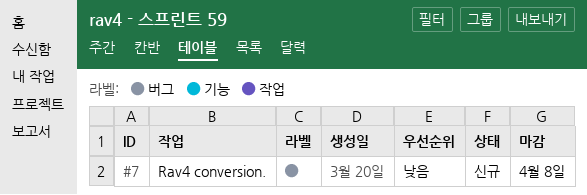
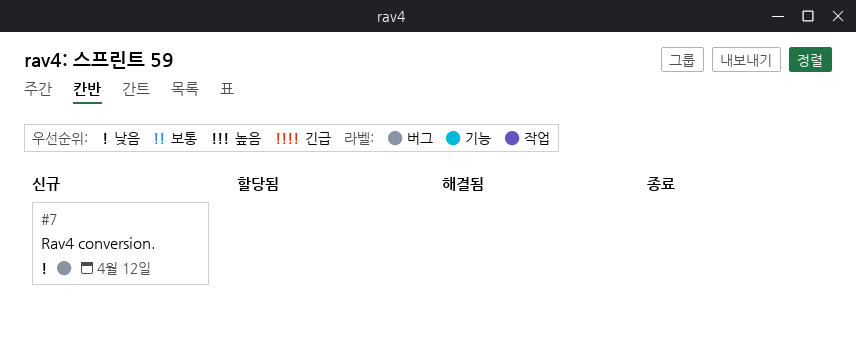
#7, due: Apr 8 -> Apr 12

